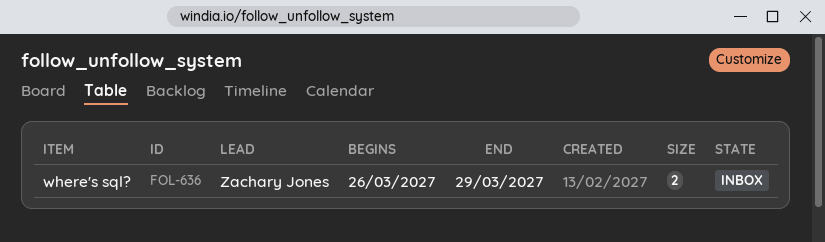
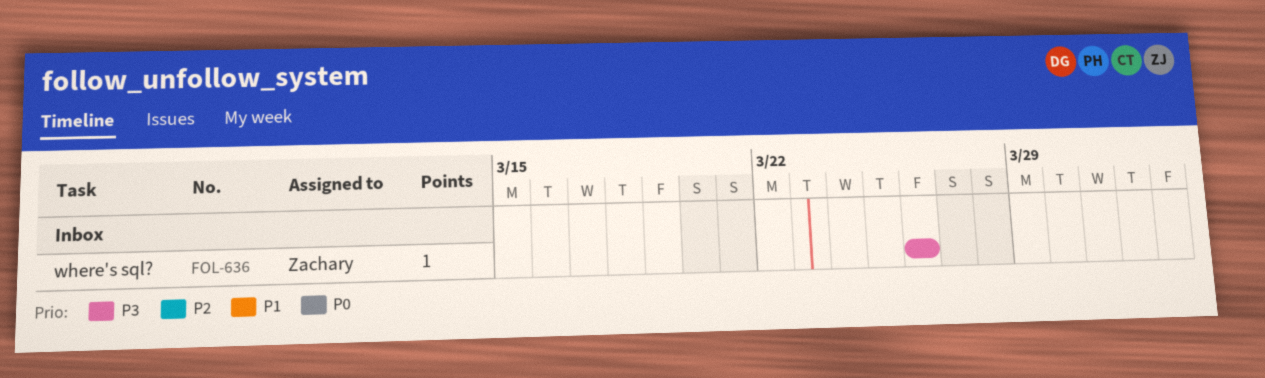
FOL-636, estimate: 2 -> 1
FOL-636, due: Mar 29 -> Mar 26

